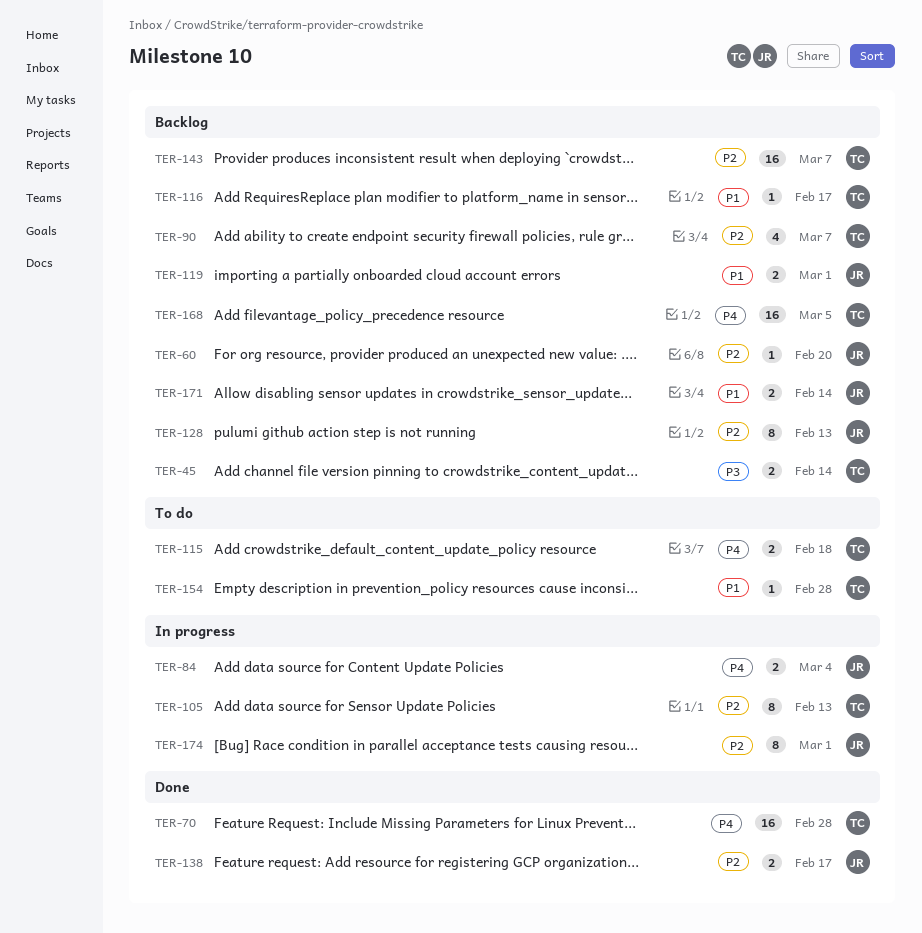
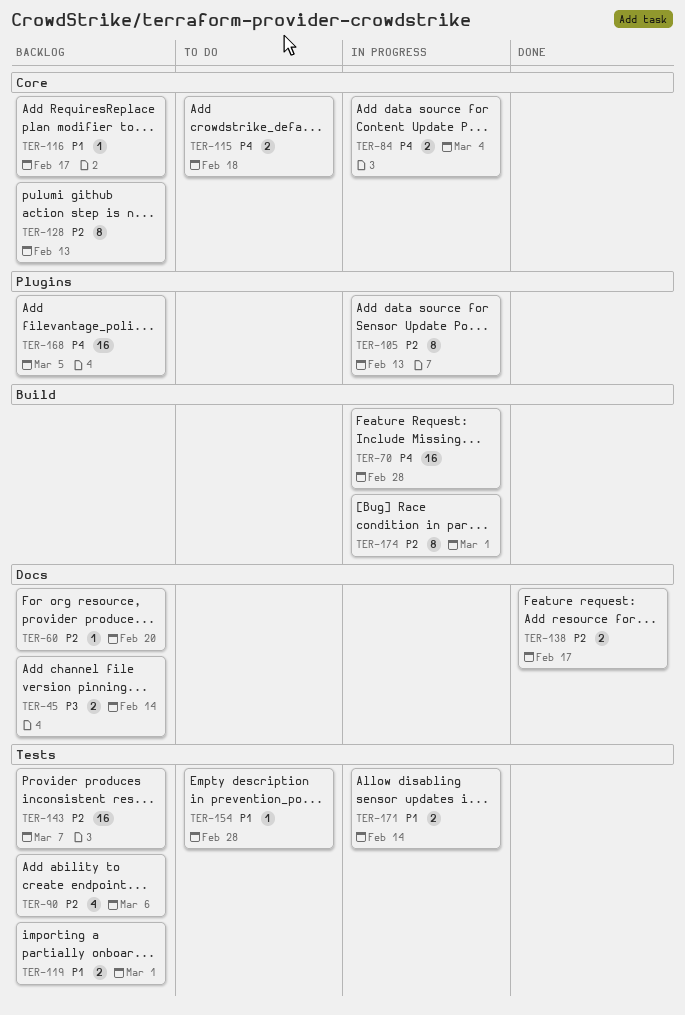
TER-70, status: Done -> In progress
TER-90, due: Mar 7 -> Mar 6
TER-171, status: Backlog -> In progress

